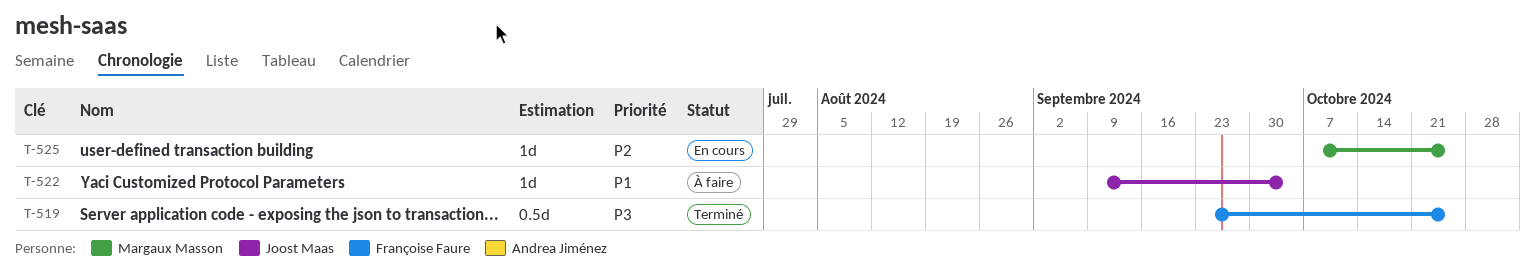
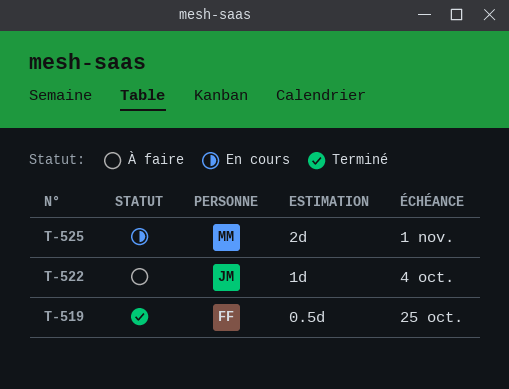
T-525, estimate: 1d -> 2d
T-525, due: Oct 25 -> Nov 1

